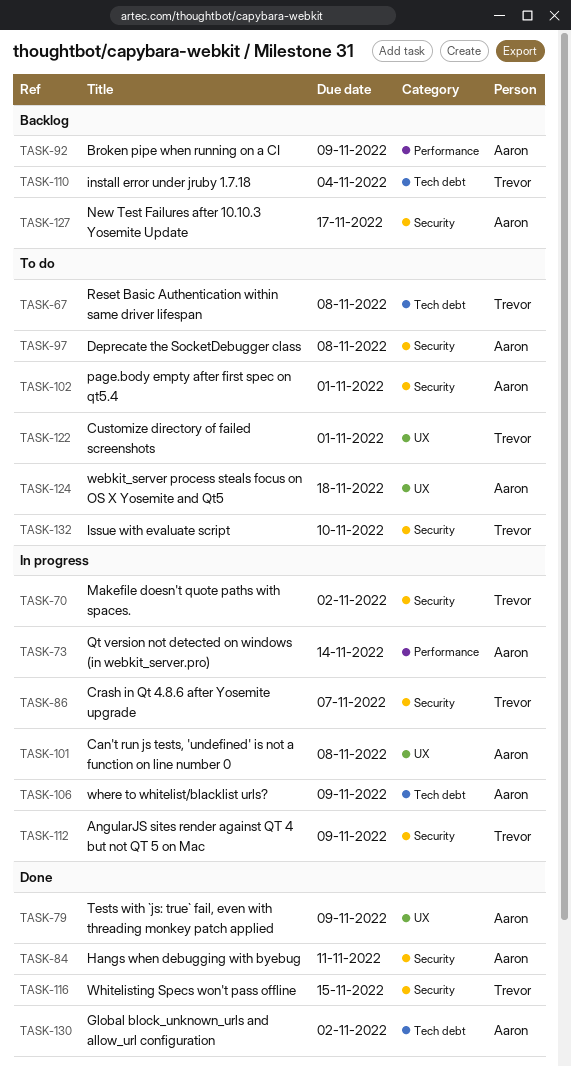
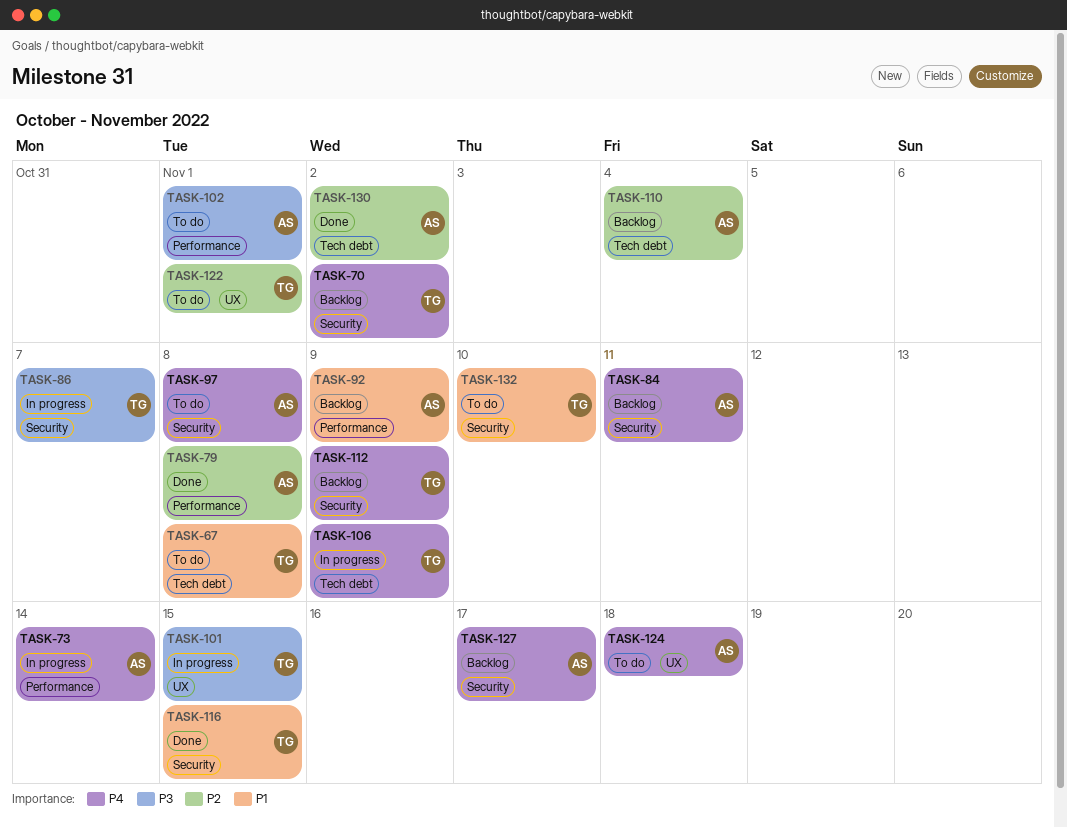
TASK-70, status: In progress -> Backlog
TASK-79, label: UX -> Performance
TASK-79, due: Nov 9 -> Nov 8
TASK-84, status: Done -> Backlog
TASK-101, owner: Aaron -> Trevor
TASK-101, due: Nov 8 -> Nov 15
TASK-102, label: Security -> Performance
TASK-106, owner: Aaron -> Trevor
TASK-110, owner: Trevor -> Aaron
TASK-112, status: In progress -> Backlog

